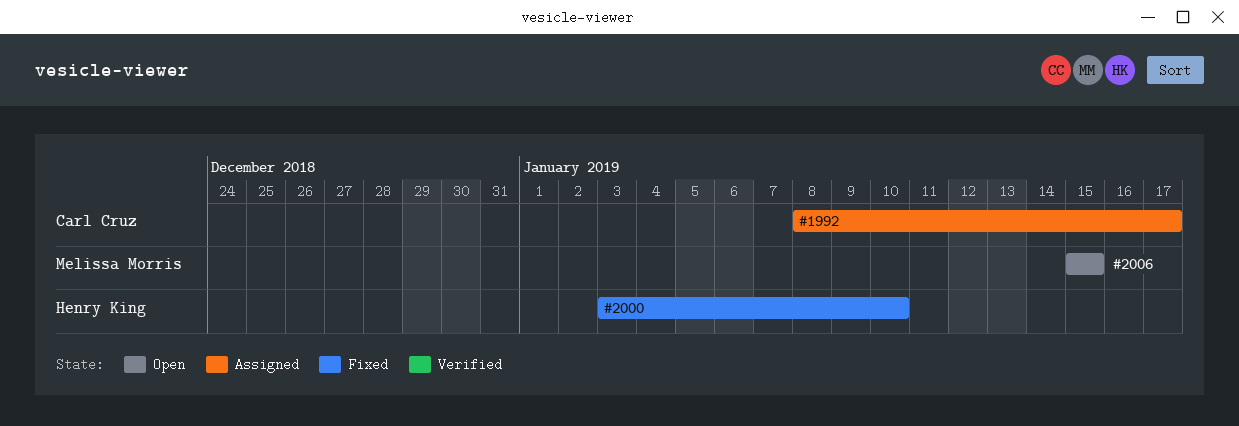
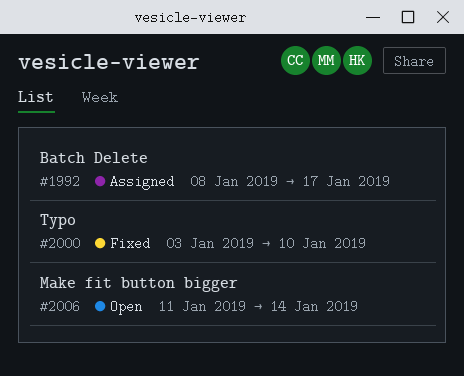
#2006, start: Jan 15 -> Jan 11
#2006, due: Jan 15 -> Jan 14

